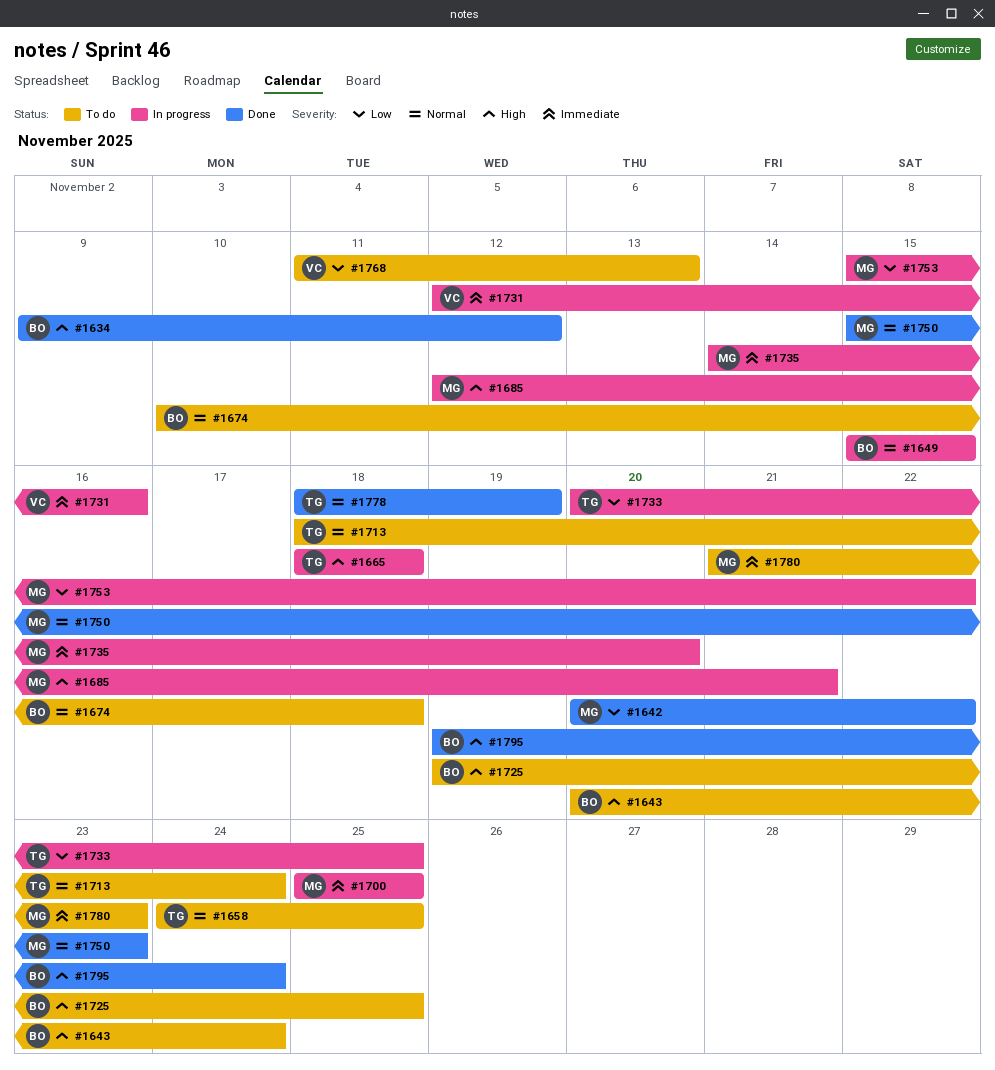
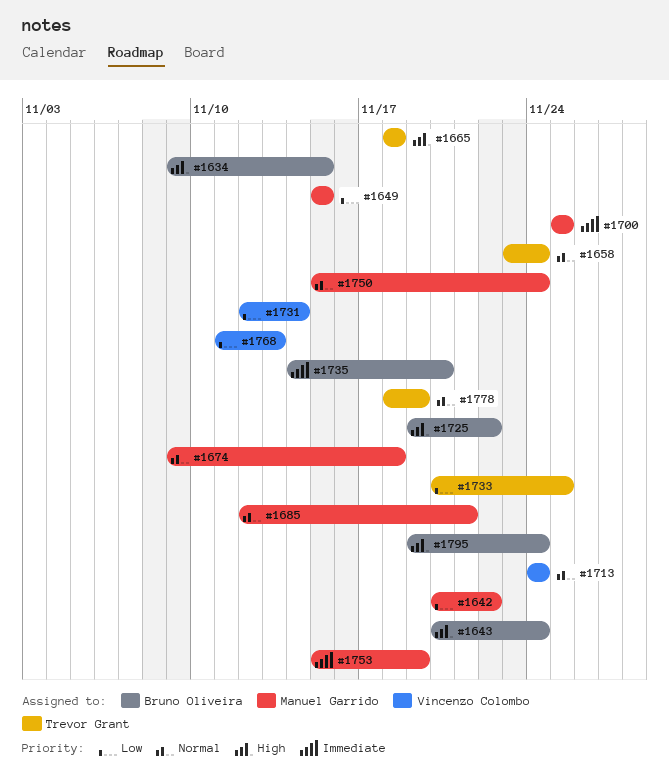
#1634, due: Nov 12 -> Nov 15
#1649, owner: Bruno Oliveira -> Manuel Garrido
#1649, priority: Normal -> Low
#1658, start: Nov 24 -> Nov 23
#1658, due: Nov 25 -> Nov 24
#1674, owner: Bruno Oliveira -> Manuel Garrido
#1674, start: Nov 10 -> Nov 9
#1685, priority: High -> Normal
#1713, owner: Trevor Grant -> Vincenzo Colombo
#1713, start: Nov 18 -> Nov 24
#1725, due: Nov 25 -> Nov 22
#1731, priority: Immediate -> Low
#1731, due: Nov 16 -> Nov 14
#1735, owner: Manuel Garrido -> Bruno Oliveira
#1750, due: Nov 23 -> Nov 24
#1753, priority: Low -> Immediate
#1753, due: Nov 22 -> Nov 19
#1780: present -> none

